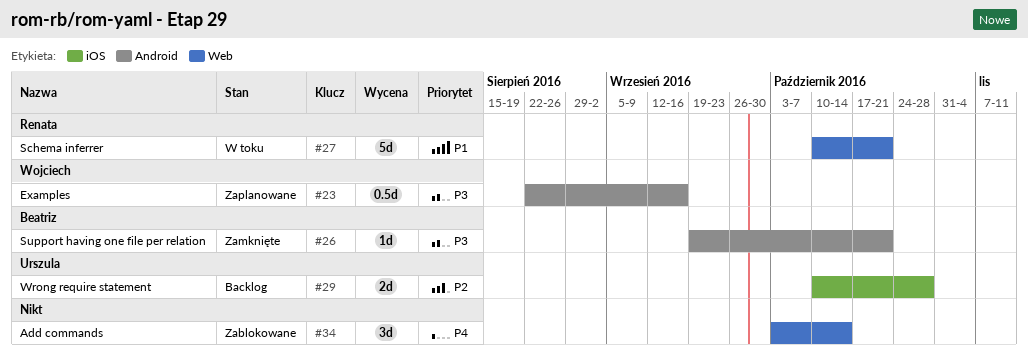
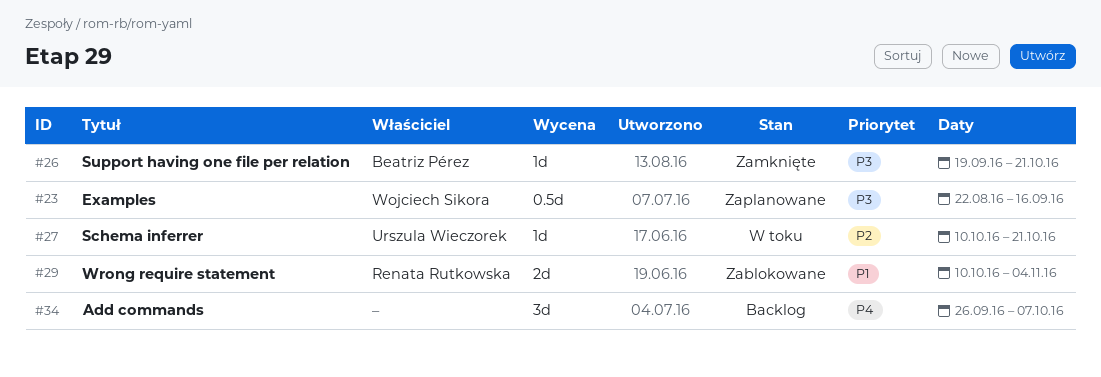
#27, owner: Renata Rutkowska -> Urszula Wieczorek
#27, priority: P1 -> P2
#27, estimate: 5d -> 1d
#29, status: Backlog -> Zablokowane
#29, owner: Urszula Wieczorek -> Renata Rutkowska
#29, priority: P2 -> P1
#29, due: Oct 28 -> Nov 4
#34, status: Zablokowane -> Backlog
#34, start: Oct 3 -> Sep 26
#34, due: Oct 14 -> Oct 7

